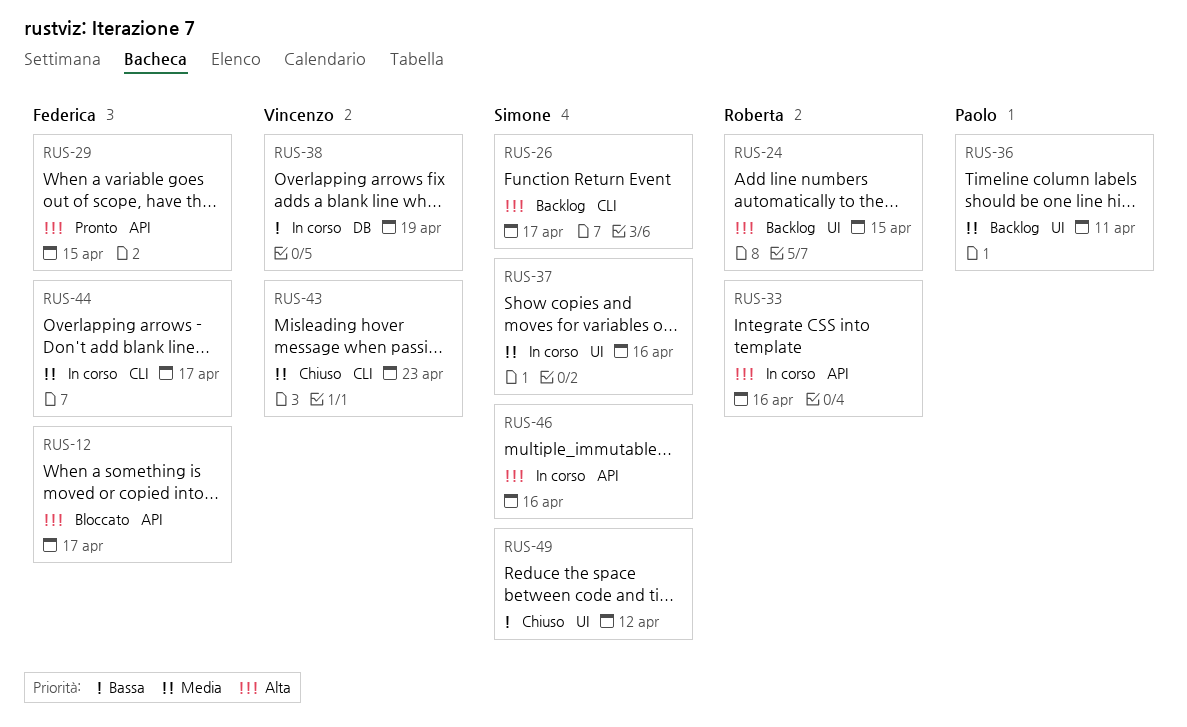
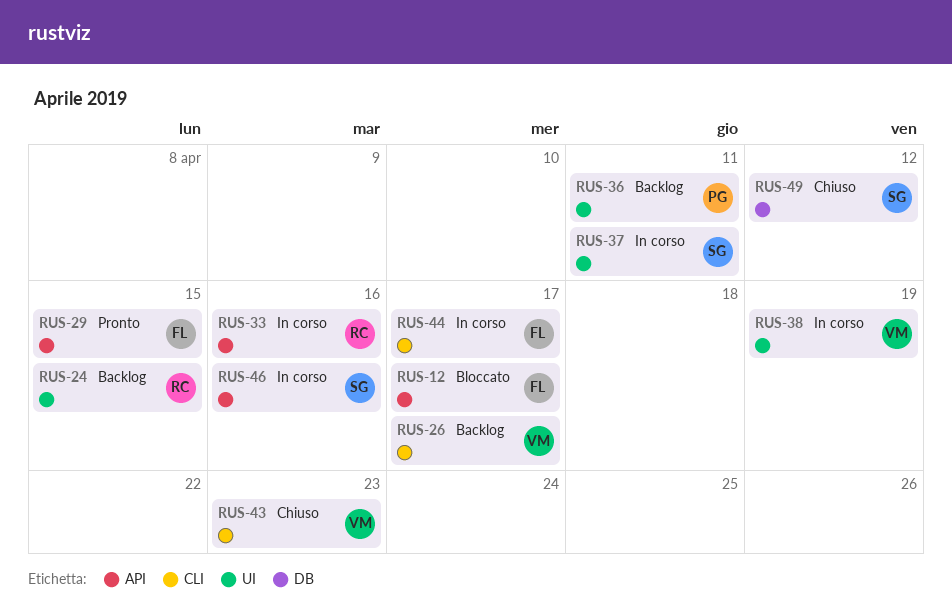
RUS-26, owner: Simone -> Vincenzo
RUS-37, due: Apr 16 -> Apr 11
RUS-38, label: DB -> UI
RUS-49, label: UI -> DB

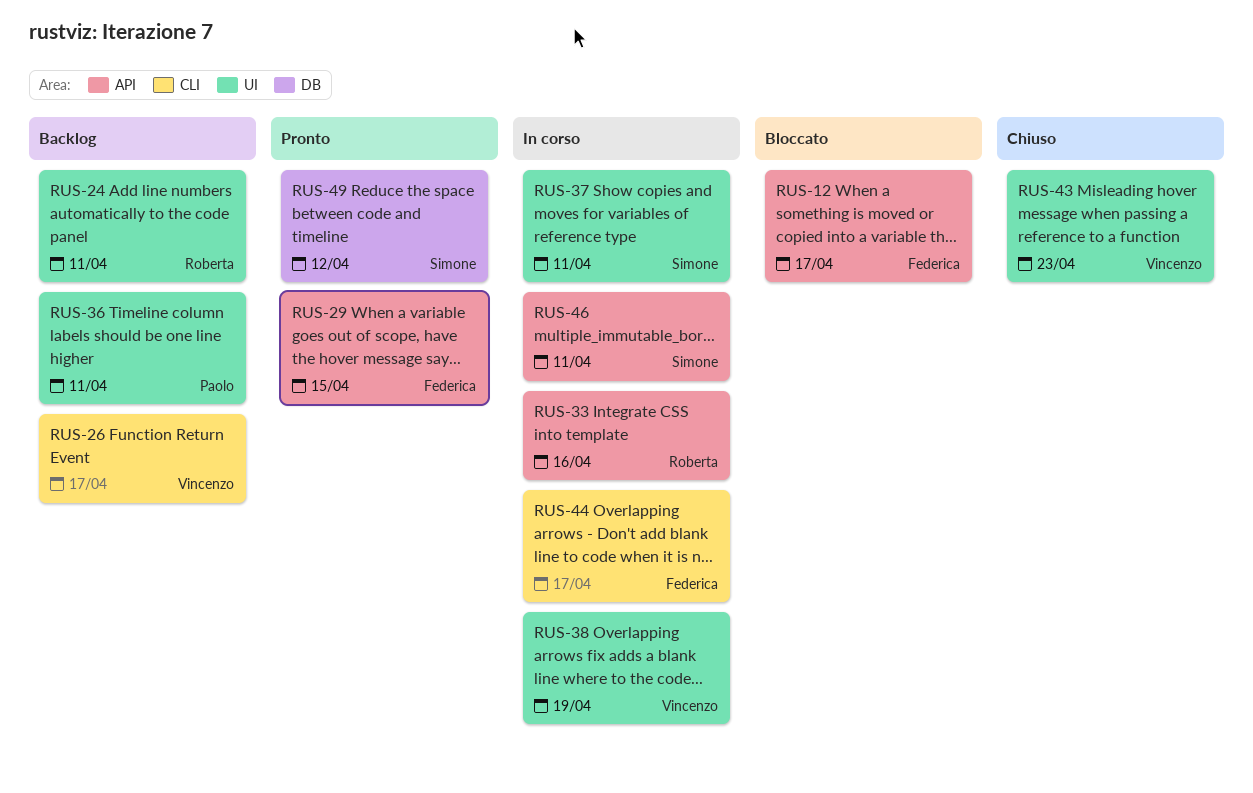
RUS-24, due: Apr 15 -> Apr 11
RUS-43, label: CLI -> UI
RUS-46, due: Apr 16 -> Apr 11
RUS-49, status: Chiuso -> Pronto

